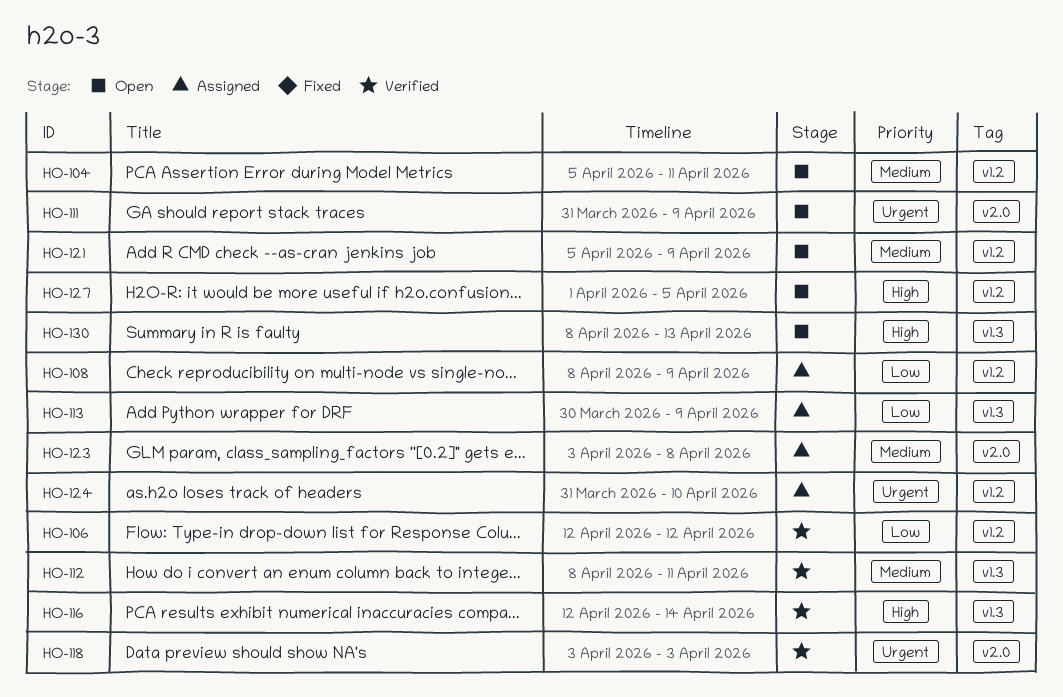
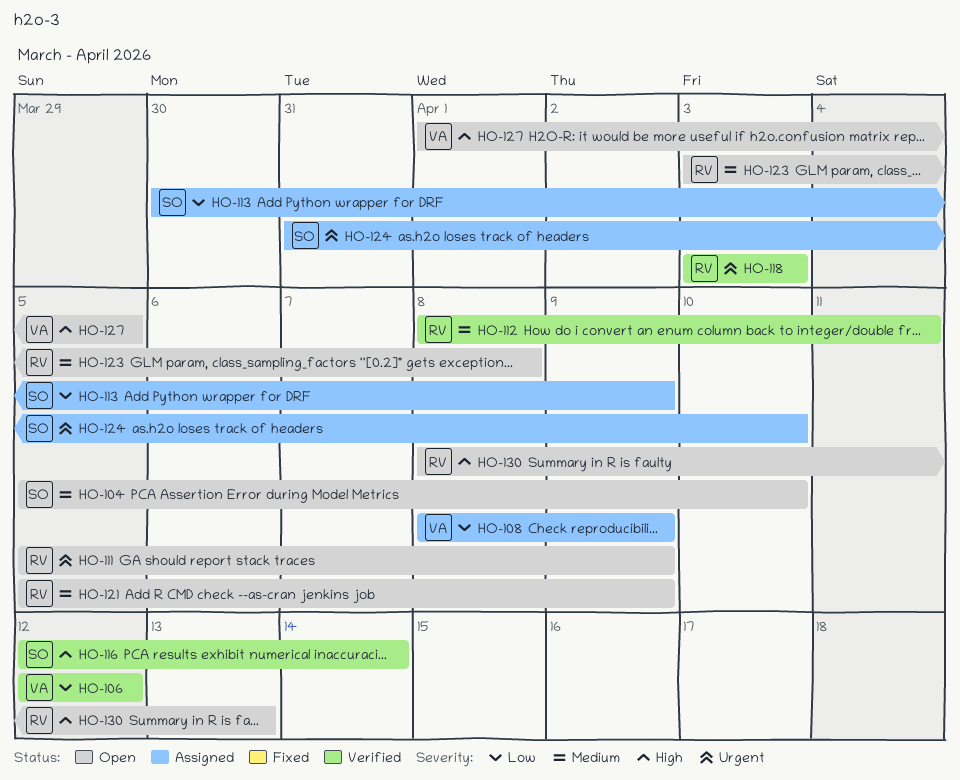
HO-104, due: Apr 11 -> Apr 10
HO-111, start: Mar 31 -> Apr 5
HO-123, status: Assigned -> Open

